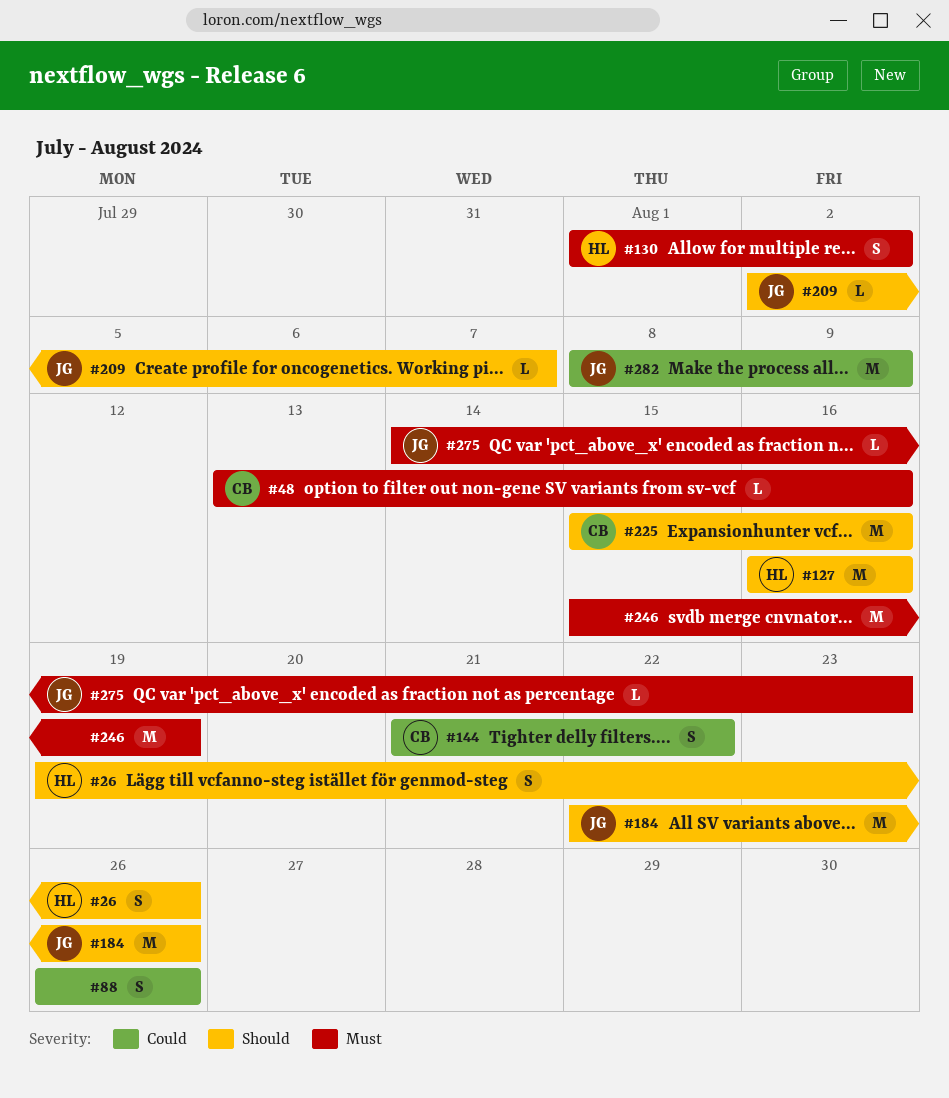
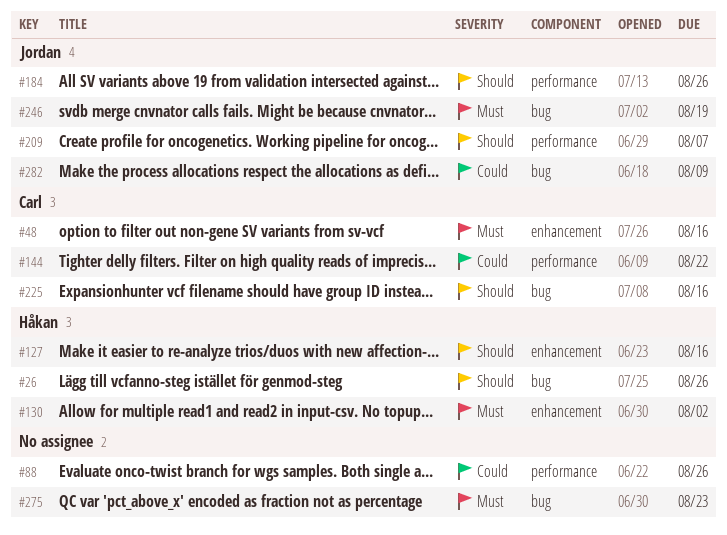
#246, owner: none -> Jordan
#275, owner: Jordan -> none

